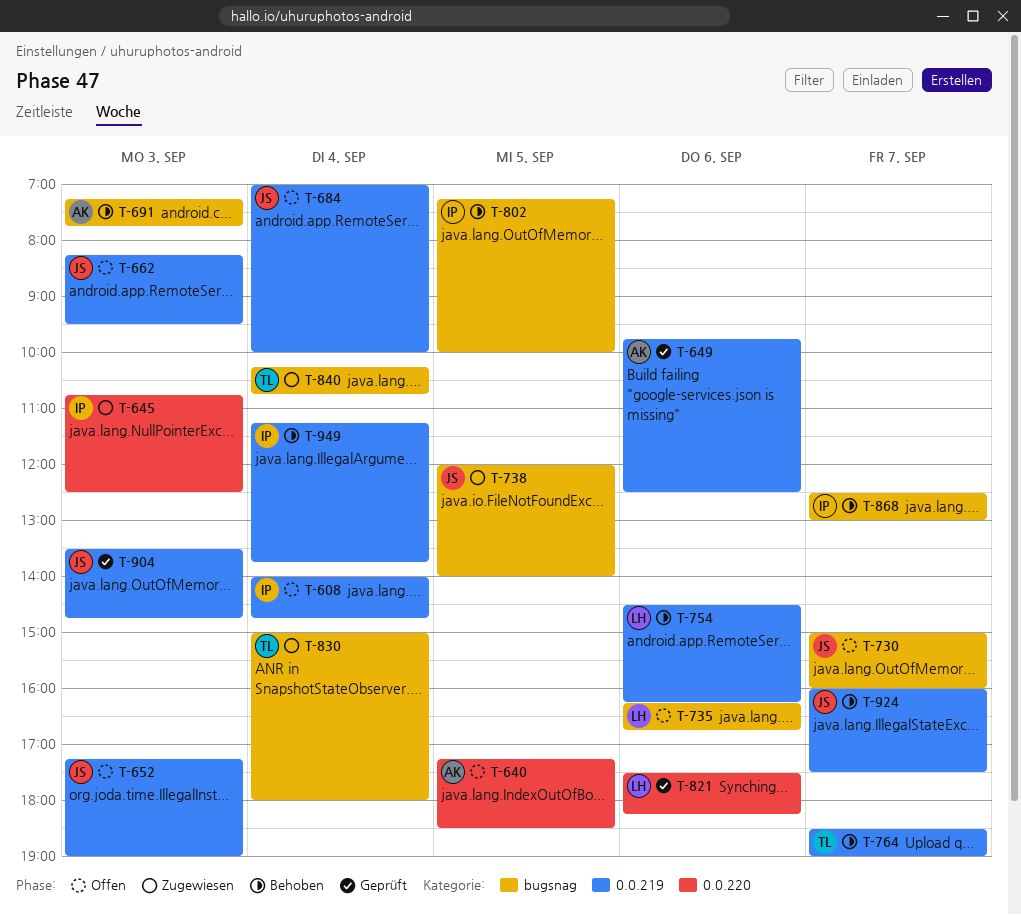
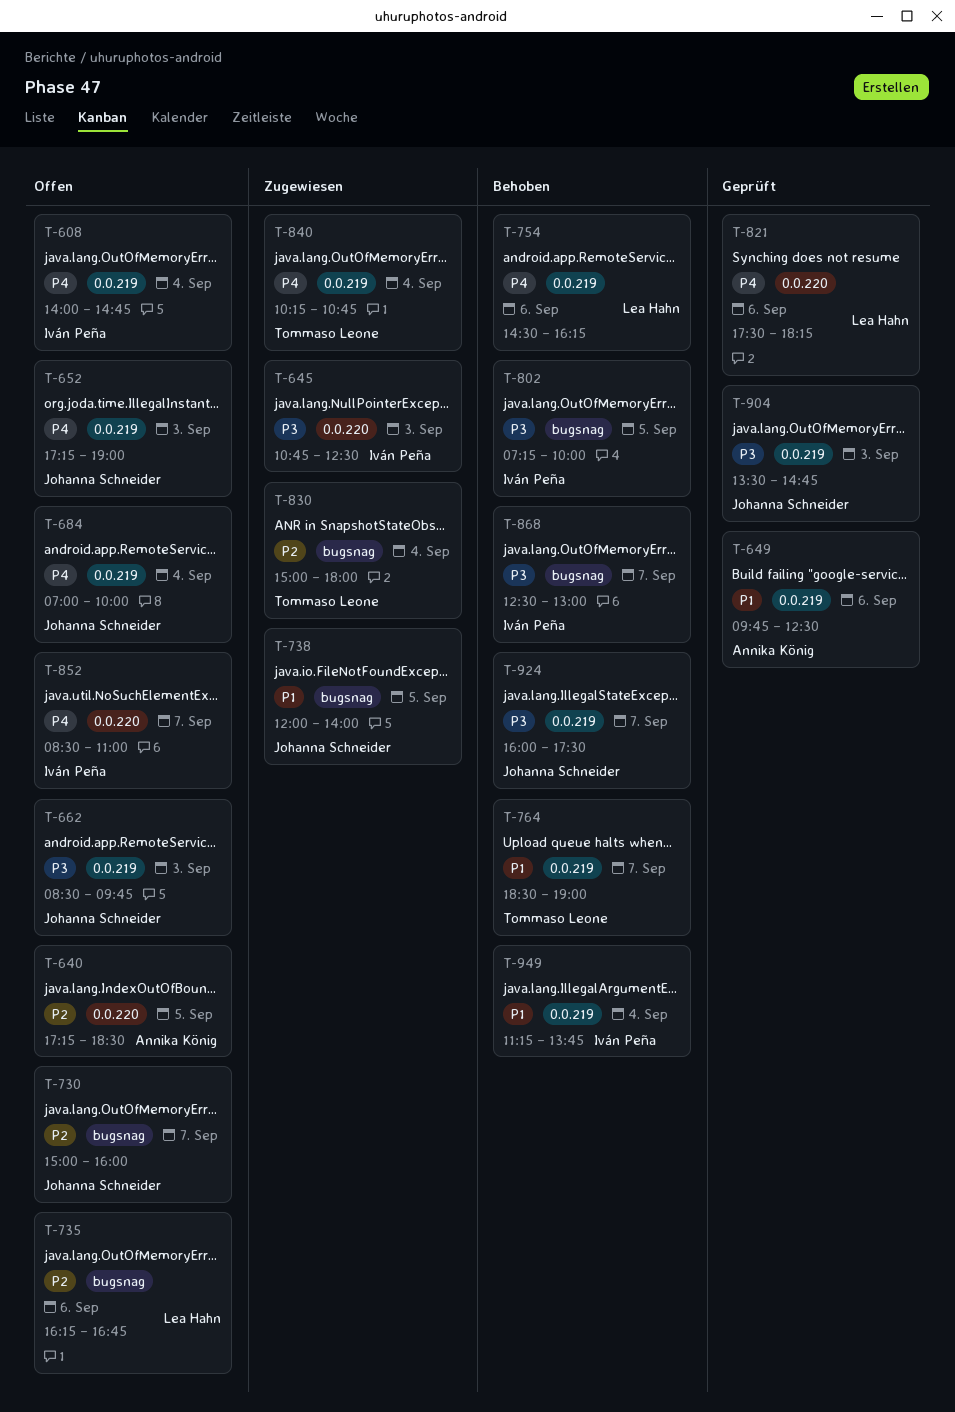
T-662, begins: 08:15 -> 08:30
T-662, ends: 09:30 -> 09:45
T-691: present -> none
T-840, label: bugsnag -> 0.0.219
T-852: none -> present

